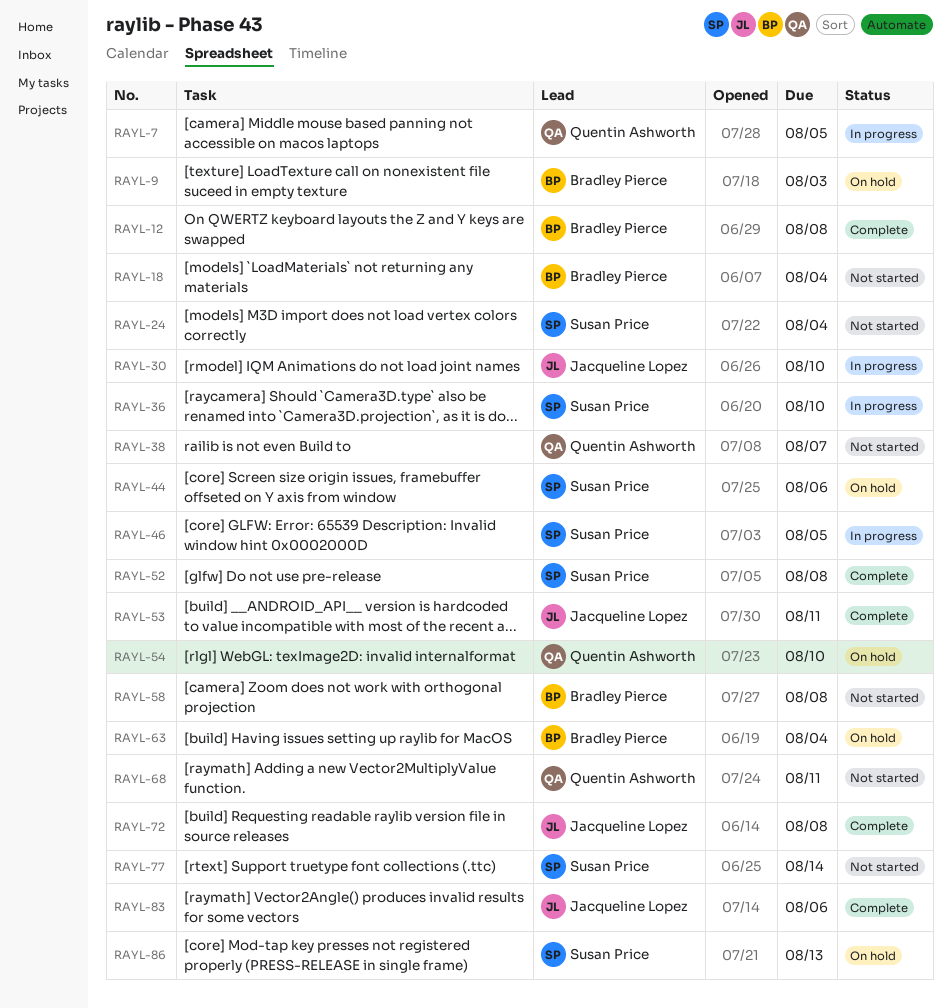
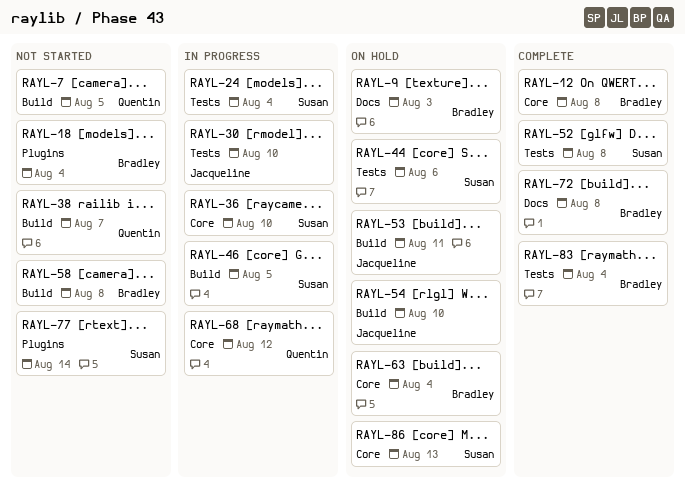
RAYL-7, status: In progress -> Not started
RAYL-24, status: Not started -> In progress
RAYL-53, status: Complete -> On hold
RAYL-54, owner: Quentin Ashworth -> Jacqueline Lopez
RAYL-68, status: Not started -> In progress
RAYL-68, due: Aug 11 -> Aug 12
RAYL-72, owner: Jacqueline Lopez -> Bradley Pierce
RAYL-83, owner: Jacqueline Lopez -> Bradley Pierce
RAYL-83, due: Aug 6 -> Aug 4

